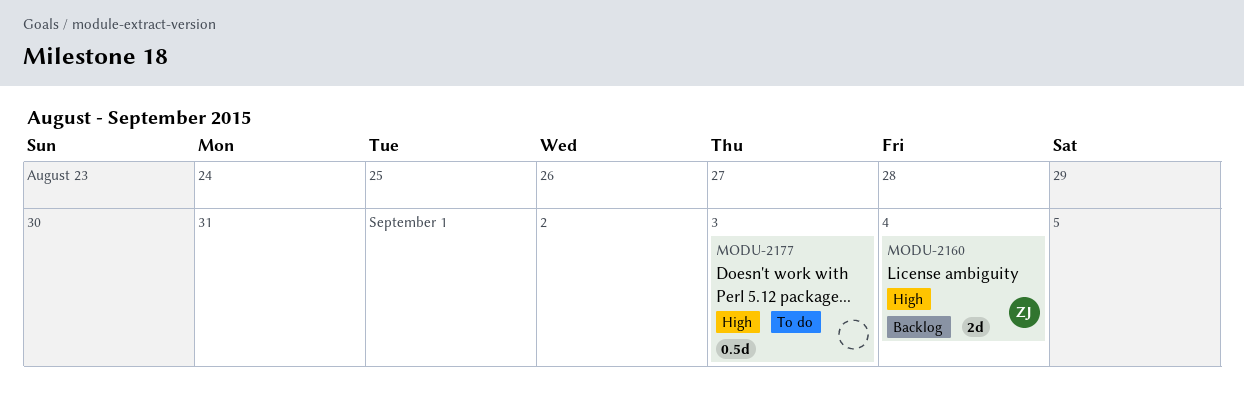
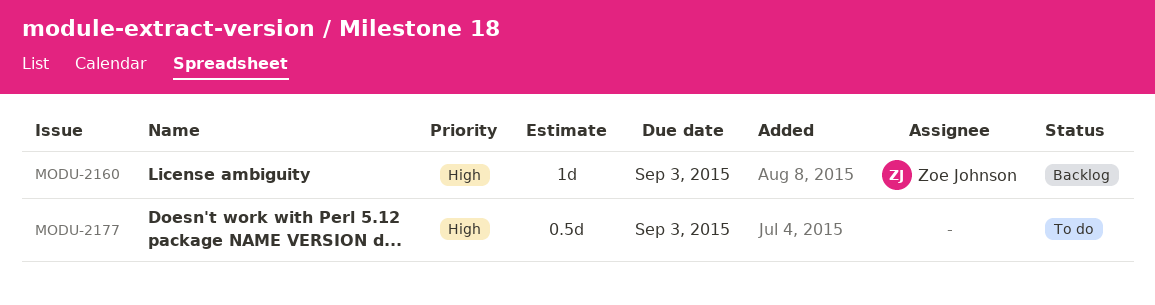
MODU-2160, estimate: 2d -> 1d
MODU-2160, due: Sep 4 -> Sep 3

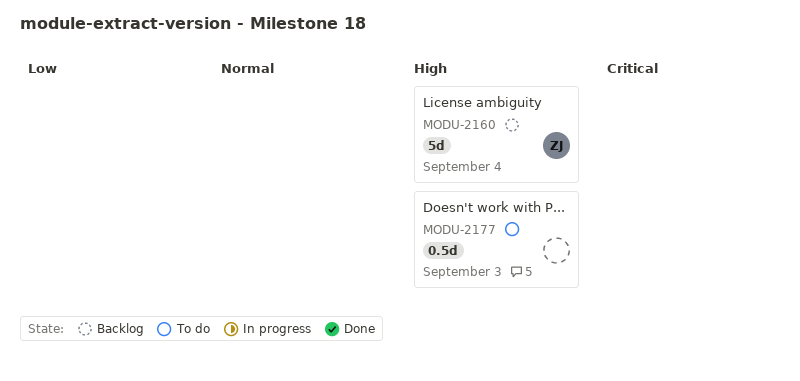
MODU-2160, estimate: 1d -> 5d
MODU-2160, due: Sep 3 -> Sep 4

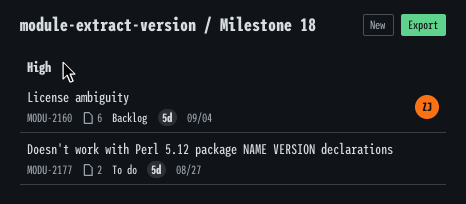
MODU-2177, estimate: 0.5d -> 5d
MODU-2177, due: Sep 3 -> Aug 27

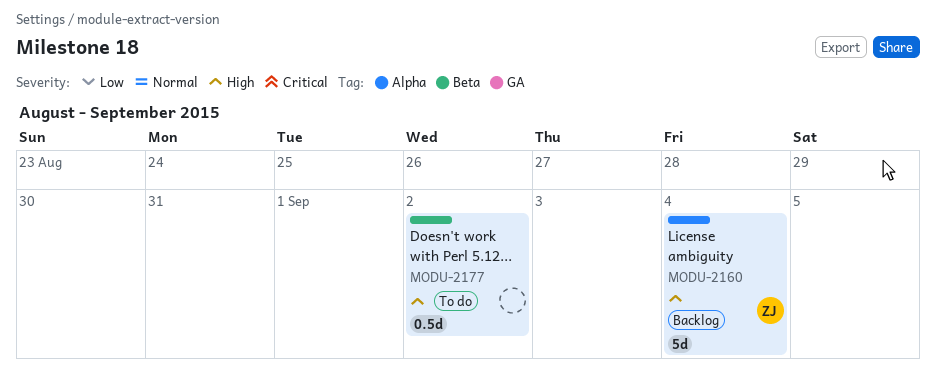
MODU-2177, estimate: 5d -> 0.5d
MODU-2177, due: Aug 27 -> Sep 2

